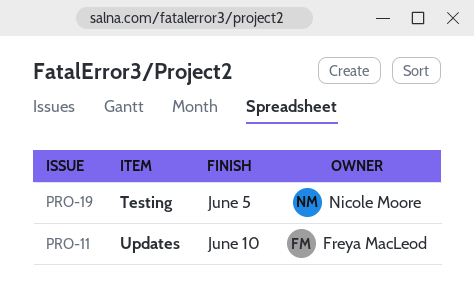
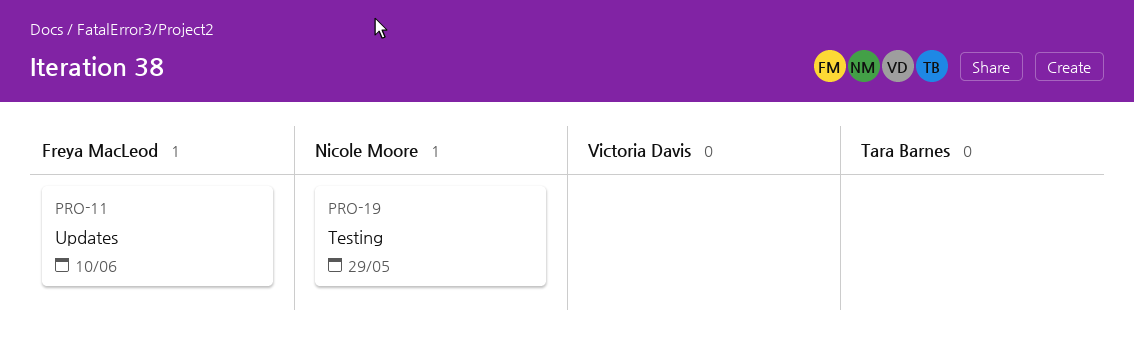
PRO-19, due: Jun 5 -> May 29

